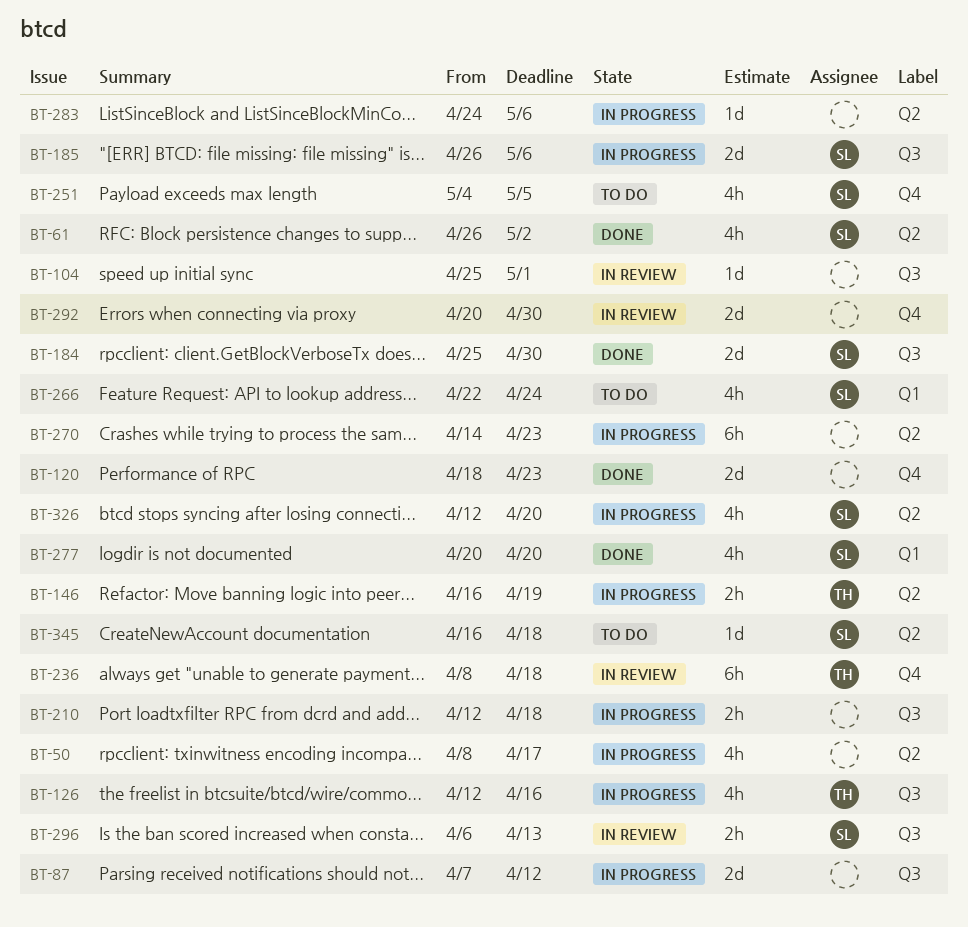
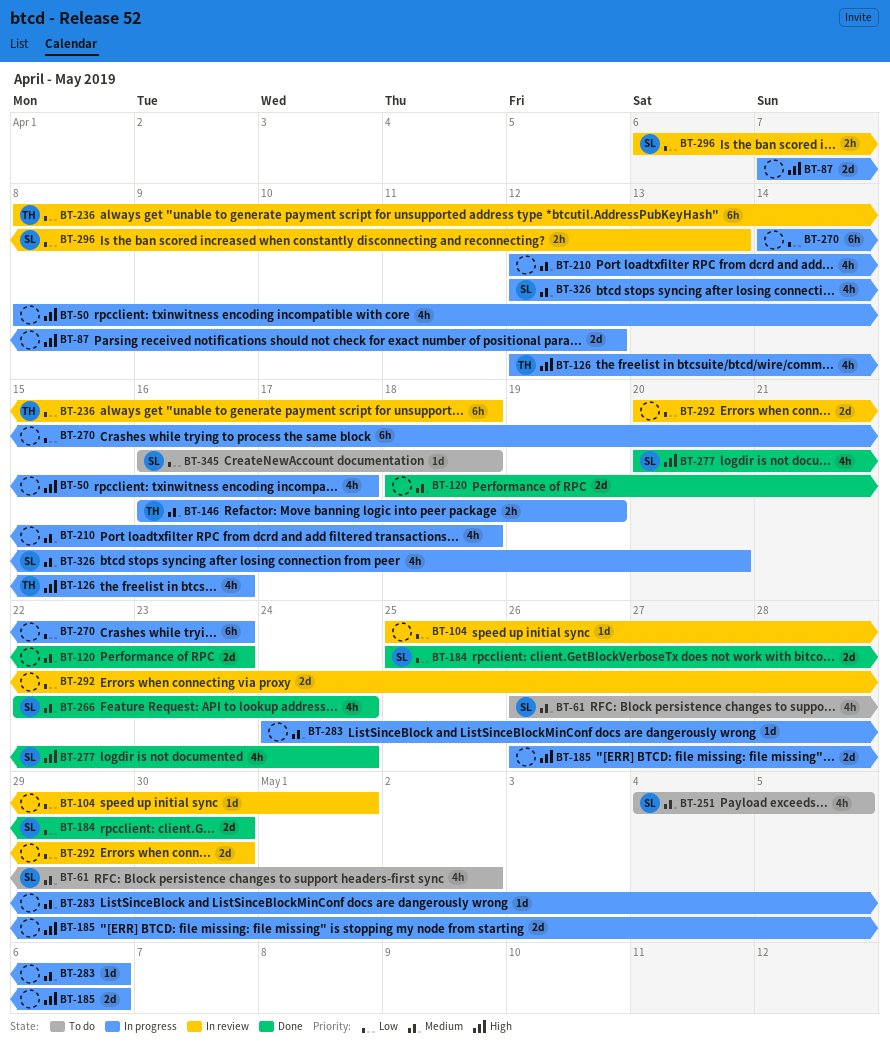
BT-61, status: Done -> To do
BT-185, owner: SL -> none
BT-210, estimate: 2h -> 4h
BT-266, status: To do -> Done
BT-277, due: Apr 20 -> Apr 24

